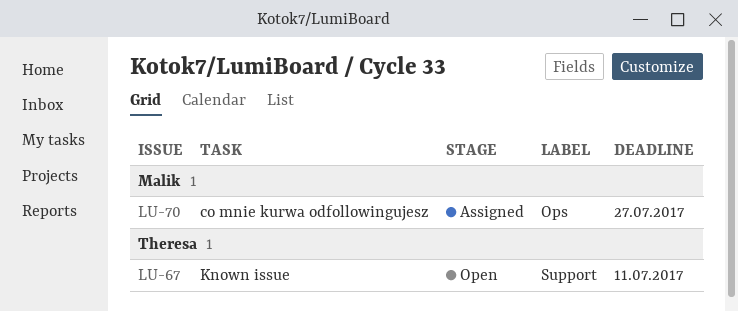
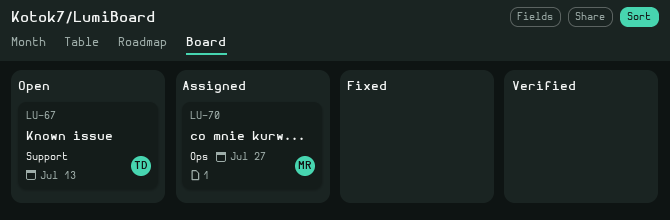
LU-67, due: Jul 11 -> Jul 13

